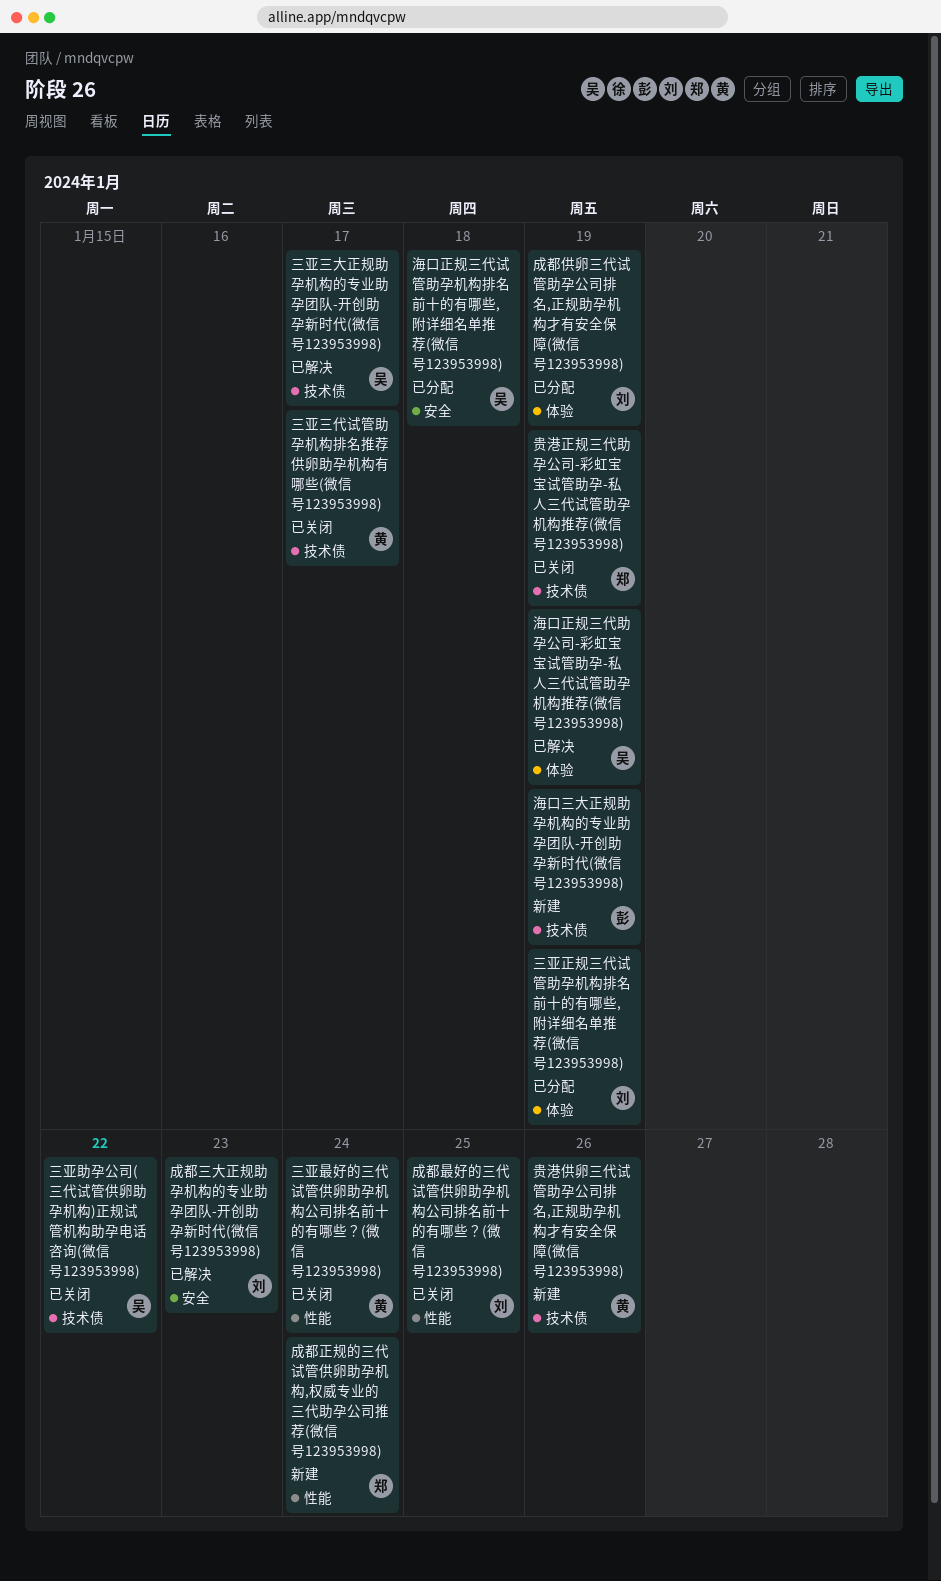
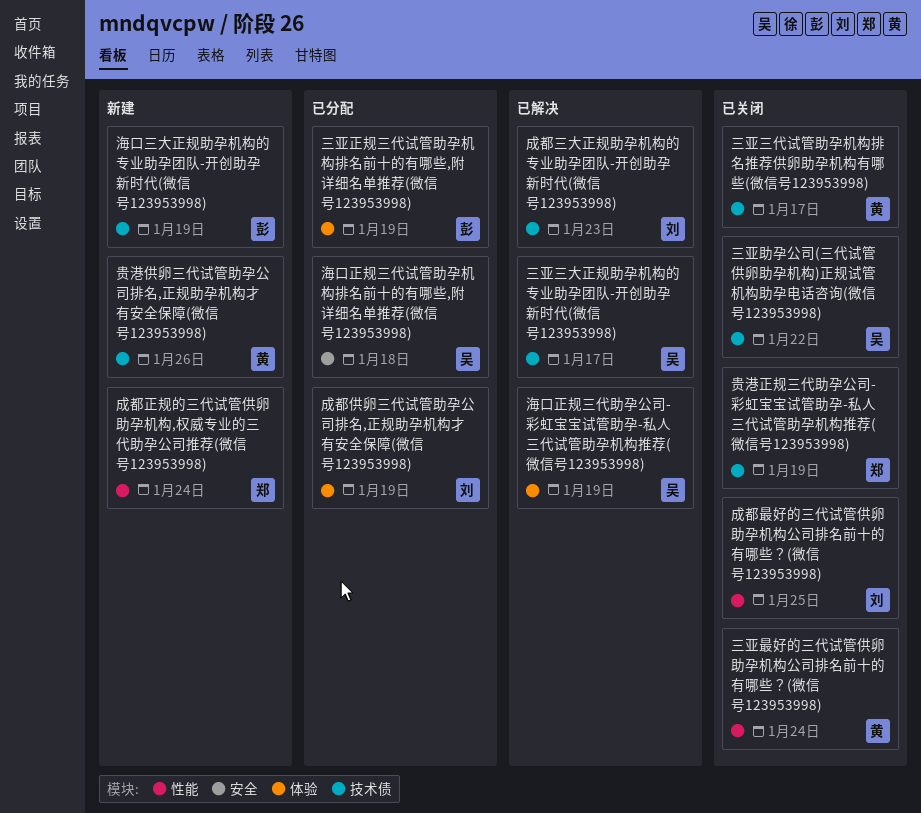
三亚正规三代试管助孕机构排名前十的有哪些,附详细名单推荐(微信号123953998), owner: 刘 -> 彭
成都三大正规助孕机构的专业助孕团队-开创助孕新时代(微信号123953998), label: 安全 -> 技术债

